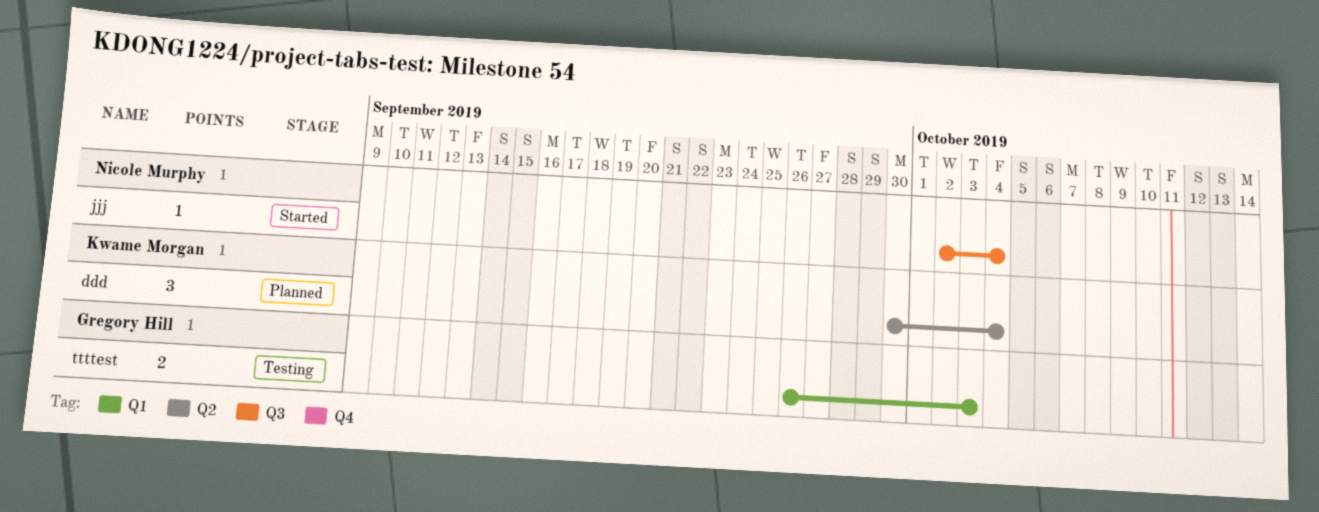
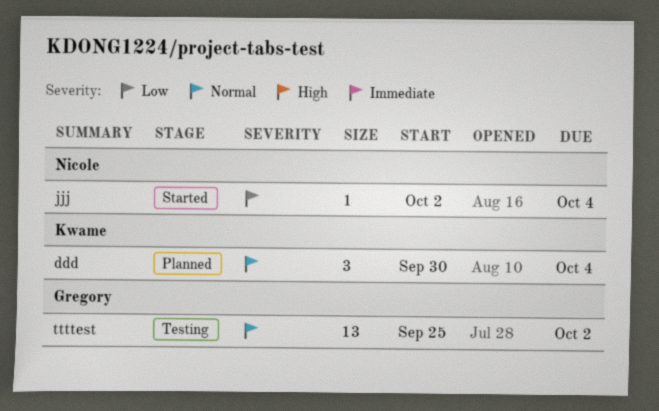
ttttest, estimate: 2 -> 13
ttttest, start: Sep 26 -> Sep 25
ttttest, due: Oct 3 -> Oct 2

